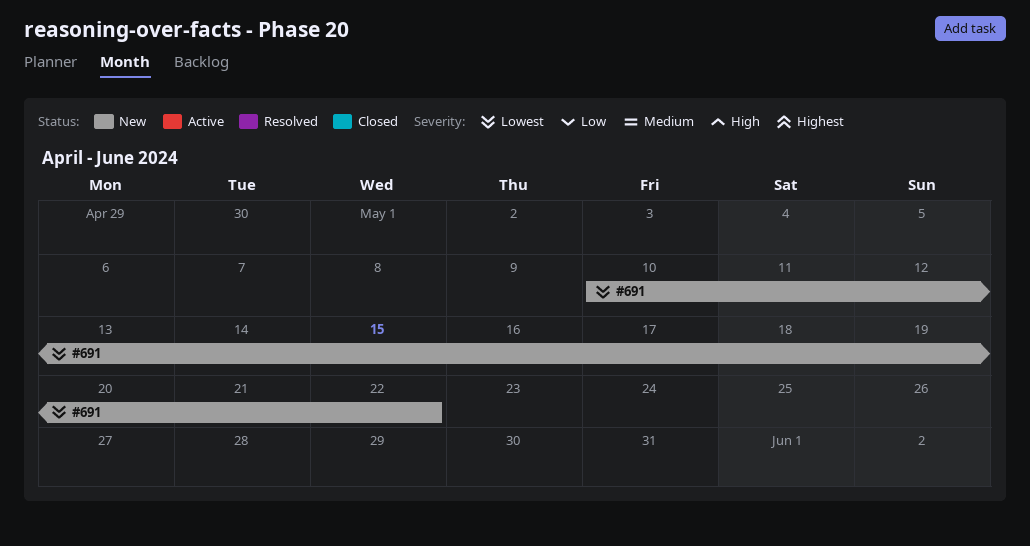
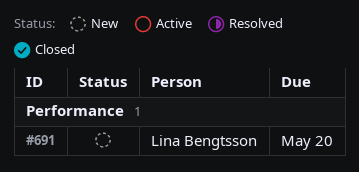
#691, due: May 22 -> May 20

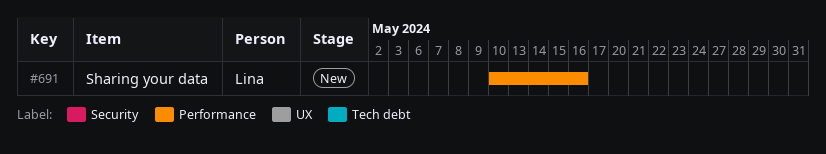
#691, due: May 20 -> May 16

